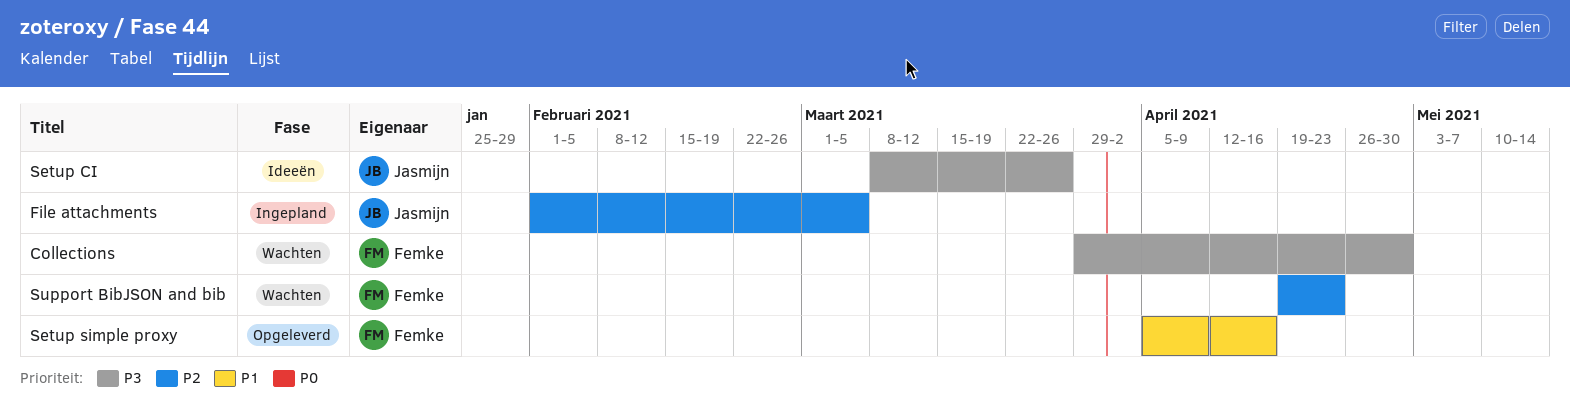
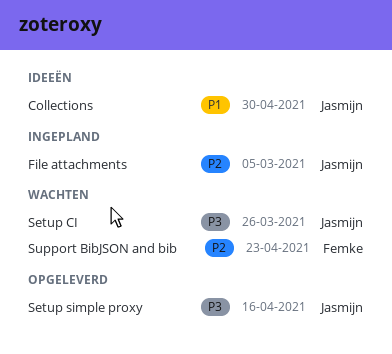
Collections, status: Wachten -> Ideeën
Collections, owner: Femke -> Jasmijn
Collections, priority: P3 -> P1
Setup CI, status: Ideeën -> Wachten
Setup simple proxy, owner: Femke -> Jasmijn
Setup simple proxy, priority: P1 -> P3

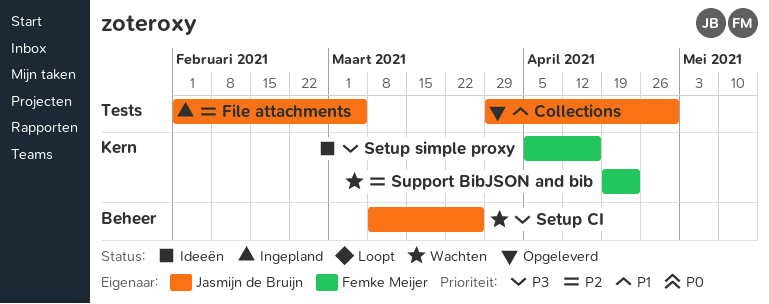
Collections, status: Ideeën -> Opgeleverd
Setup simple proxy, status: Opgeleverd -> Ideeën
Setup simple proxy, owner: Jasmijn de Bruijn -> Femke Meijer

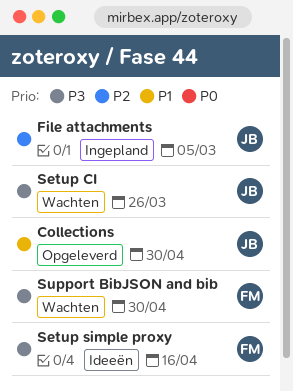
Support BibJSON and bib, priority: P2 -> P3
Support BibJSON and bib, due: Apr 23 -> Apr 30

